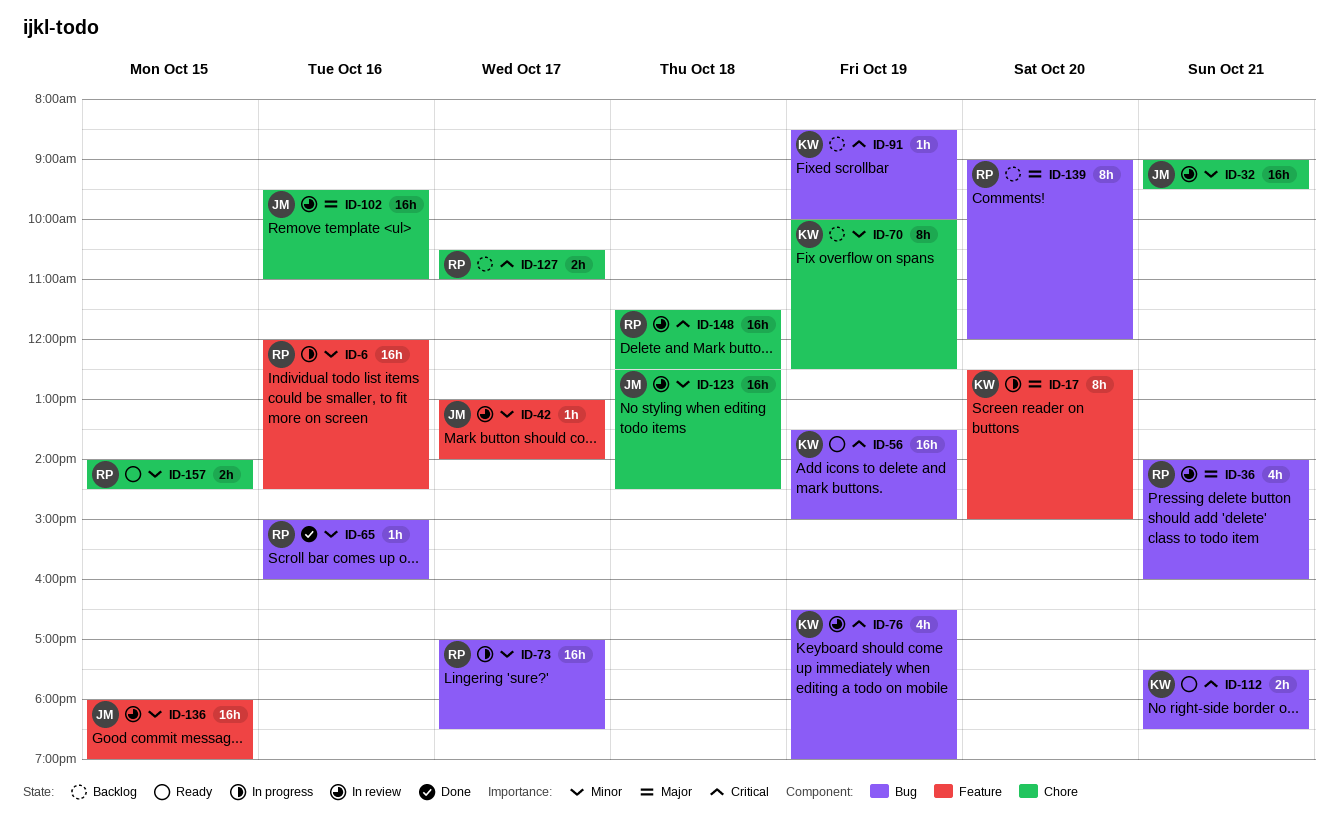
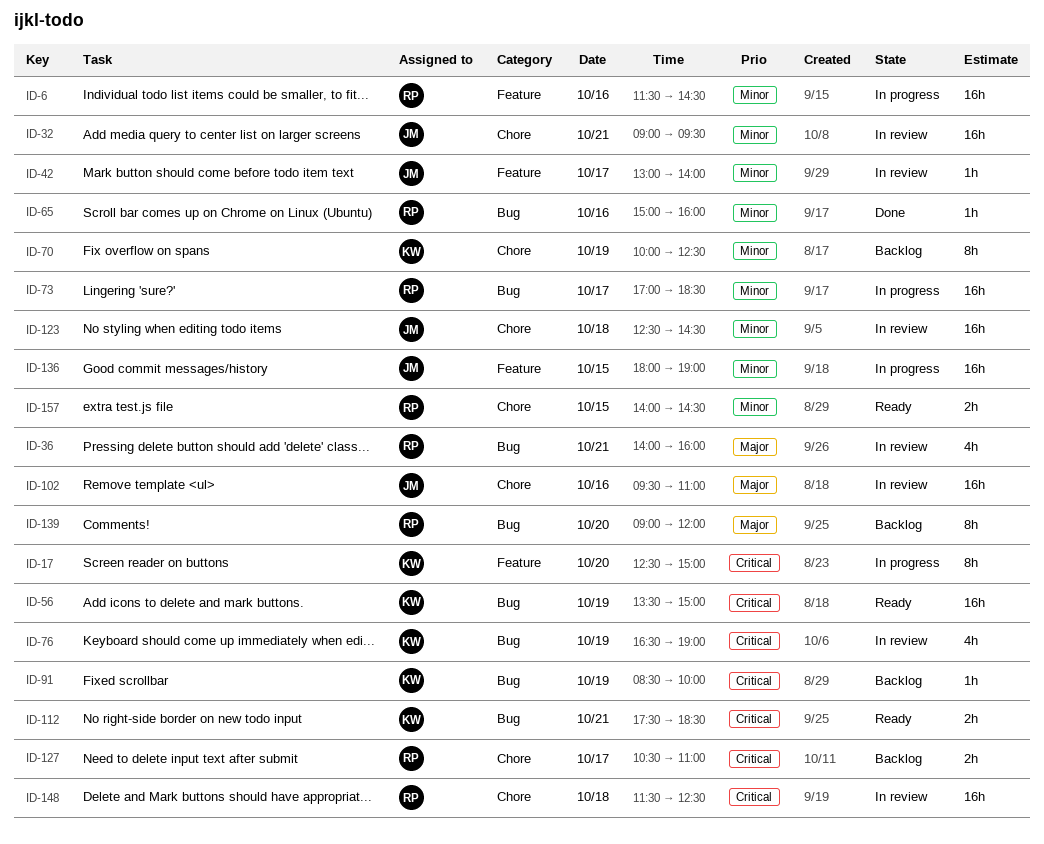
ID-6, begins: 12:00 -> 11:30
ID-17, priority: Major -> Critical
ID-136, status: In review -> In progress

